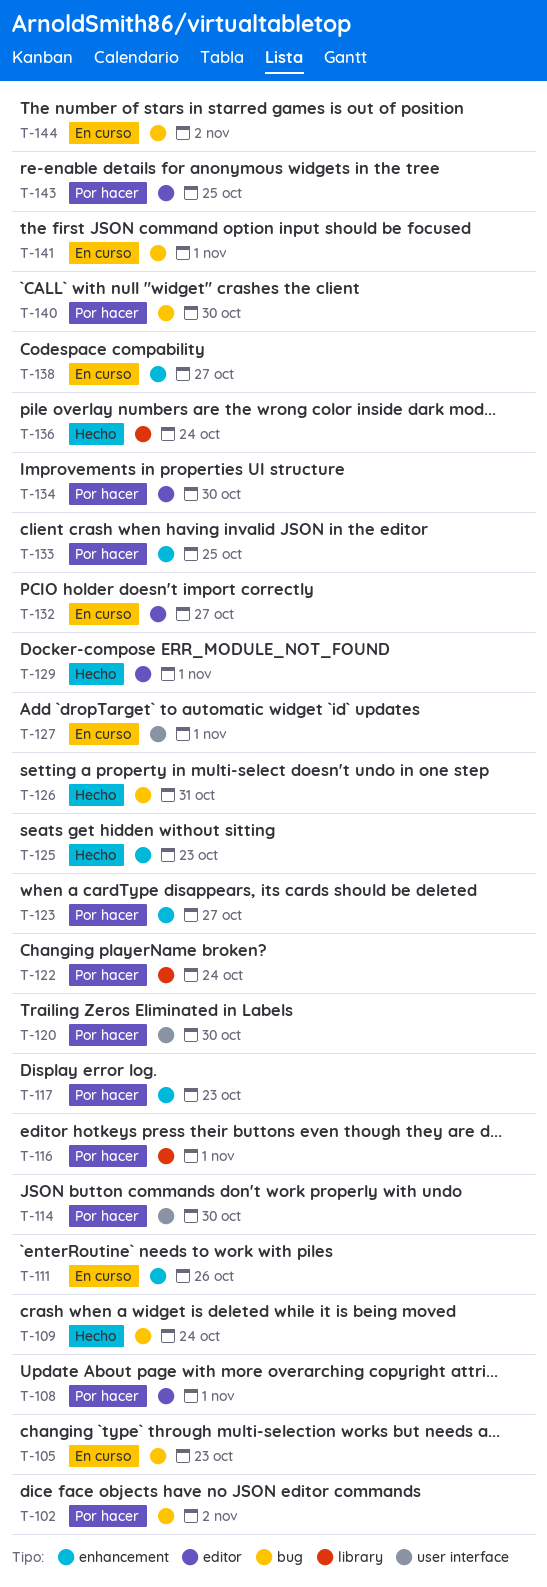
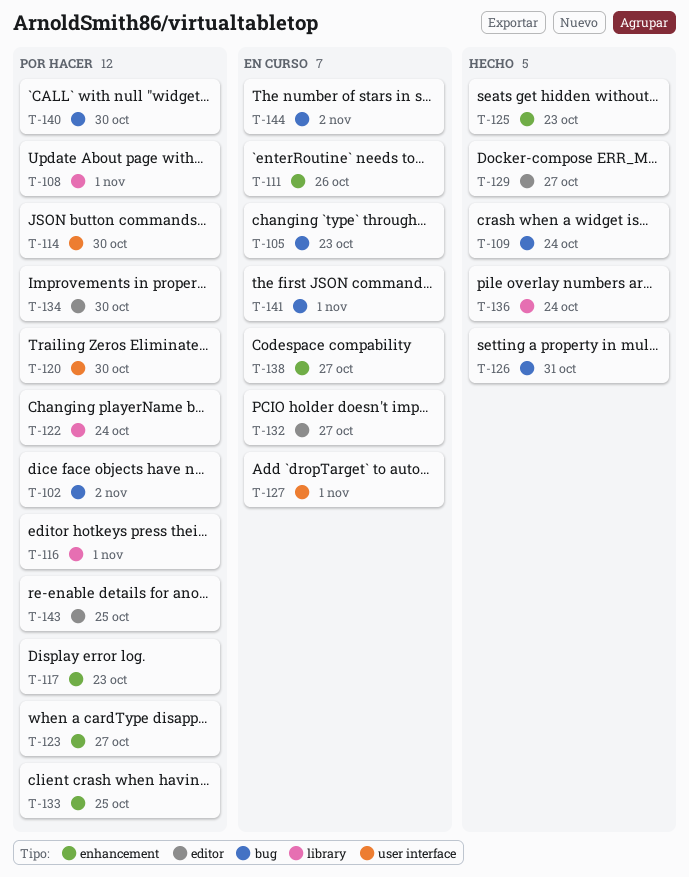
T-108, label: editor -> library
T-129, due: Nov 1 -> Oct 27

